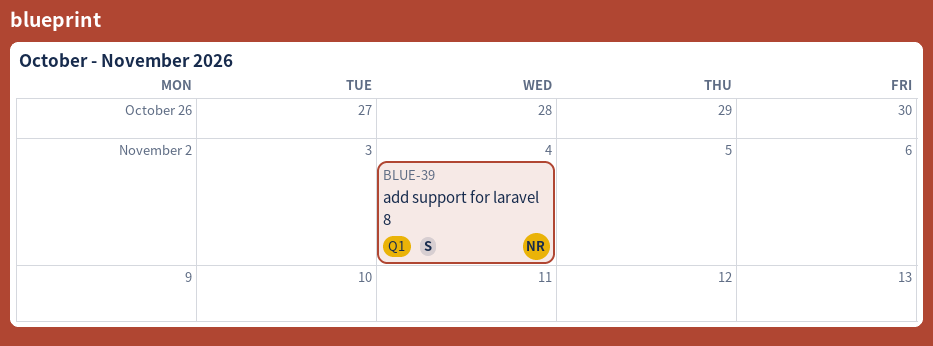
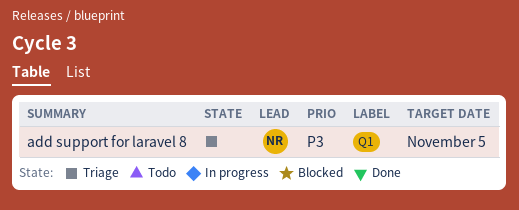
add support for laravel 8, due: Nov 4 -> Nov 5

